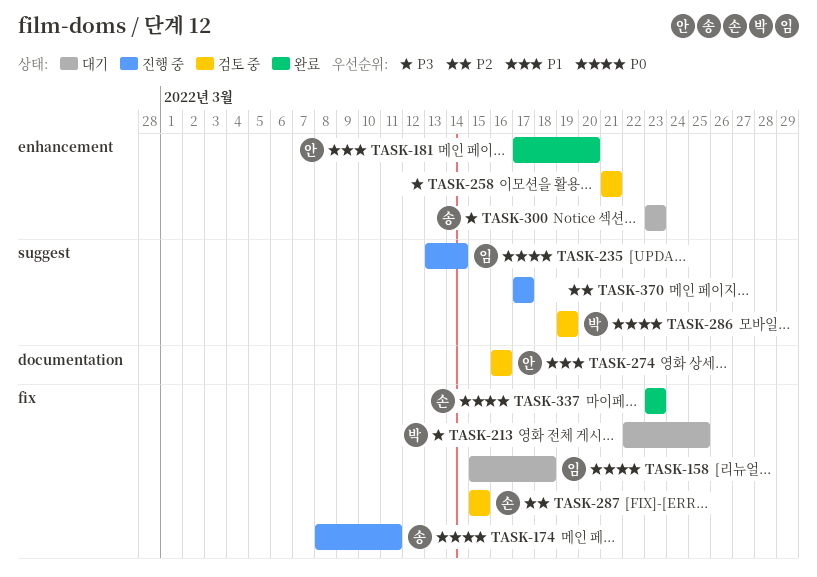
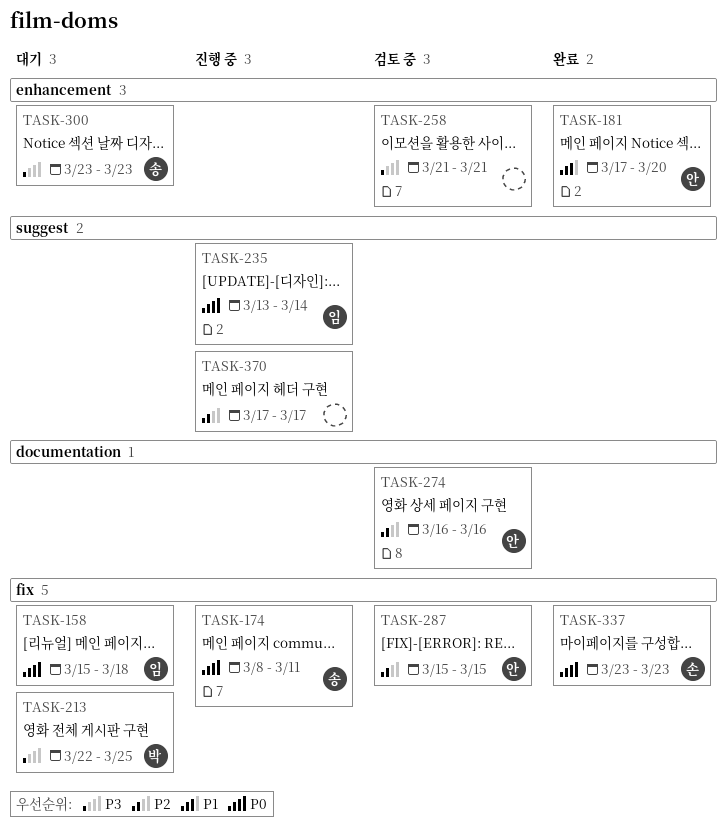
TASK-274, priority: P1 -> P2
TASK-286: present -> none
TASK-287, owner: 손 -> 안

